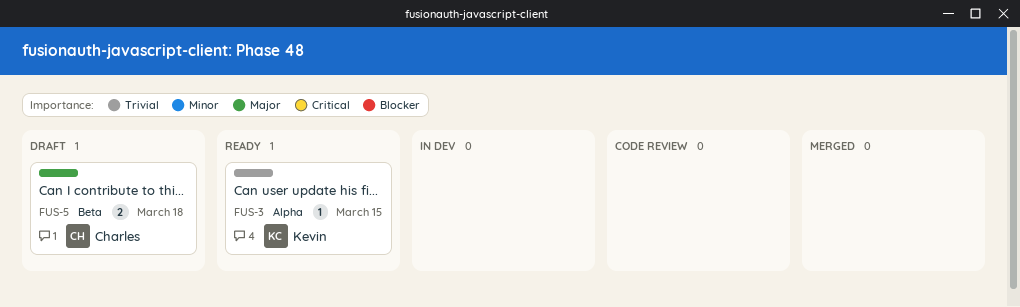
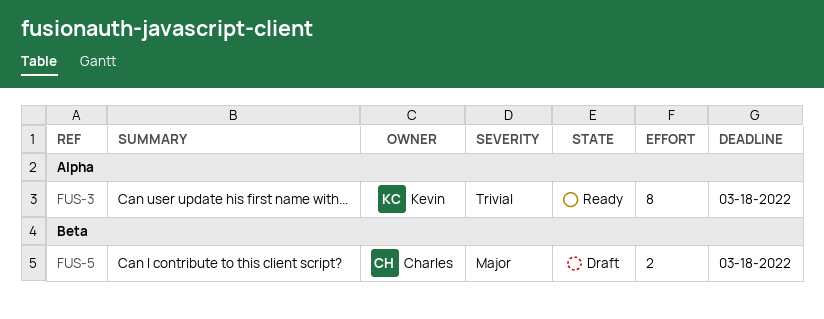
FUS-3, estimate: 1 -> 8
FUS-3, due: Mar 15 -> Mar 18

